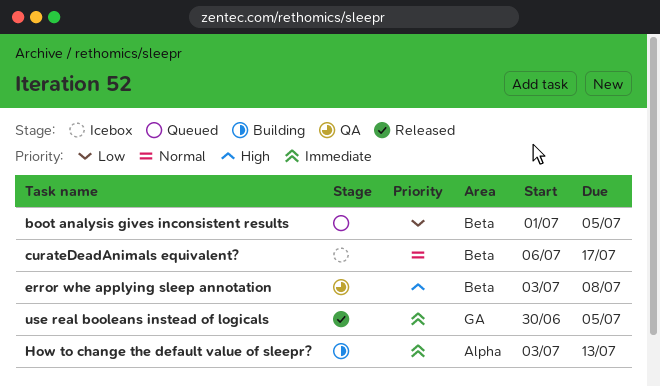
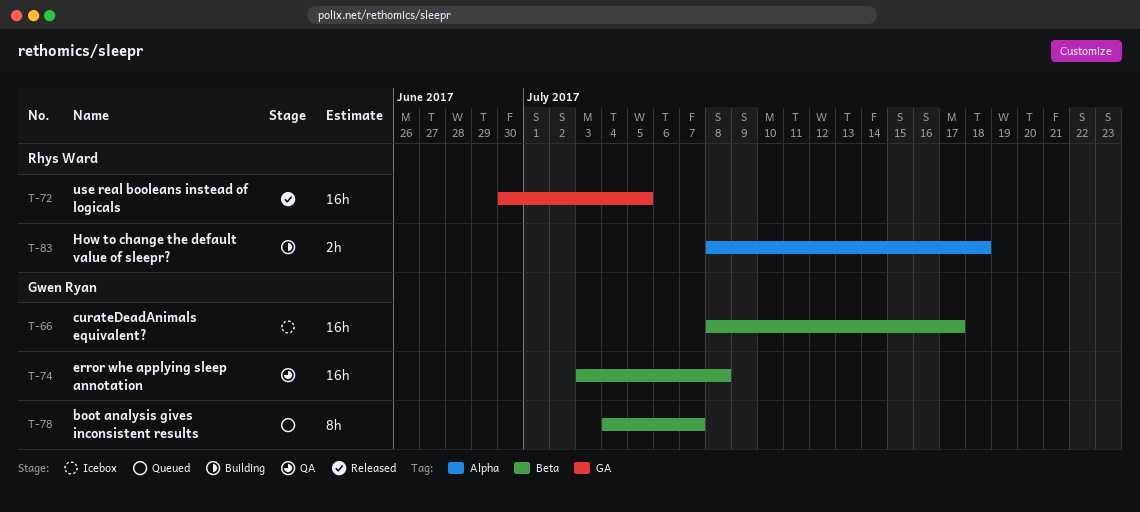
boot analysis gives inconsistent results, start: Jul 1 -> Jul 4
boot analysis gives inconsistent results, due: Jul 5 -> Jul 7
curateDeadAnimals equivalent?, start: Jul 6 -> Jul 8
How to change the default value of sleepr?, start: Jul 3 -> Jul 8
How to change the default value of sleepr?, due: Jul 13 -> Jul 18

